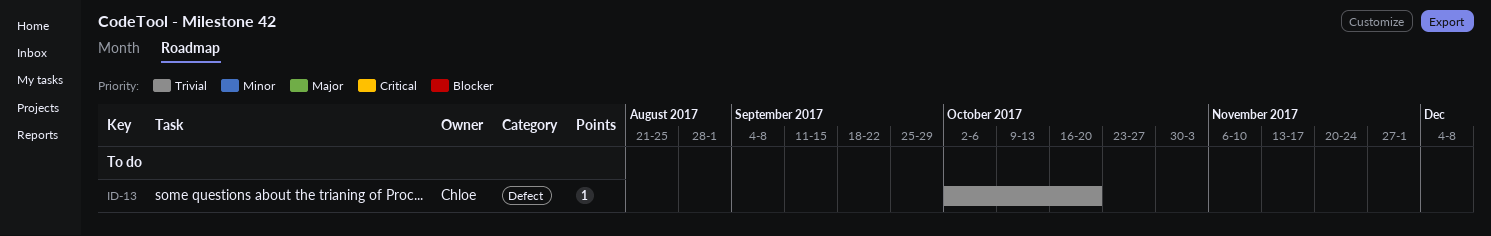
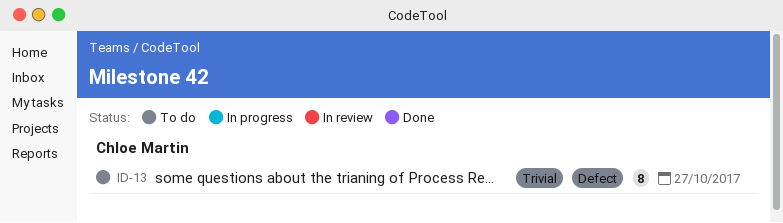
ID-13, estimate: 1 -> 8
ID-13, due: Oct 20 -> Oct 27

